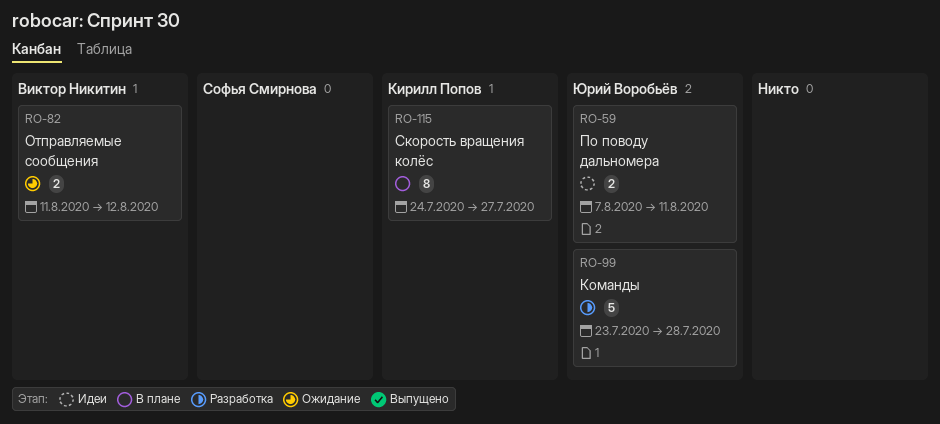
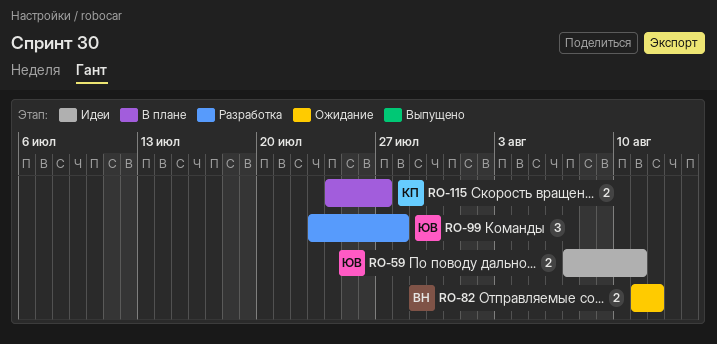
RO-99, estimate: 5 -> 3
RO-115, estimate: 8 -> 2

